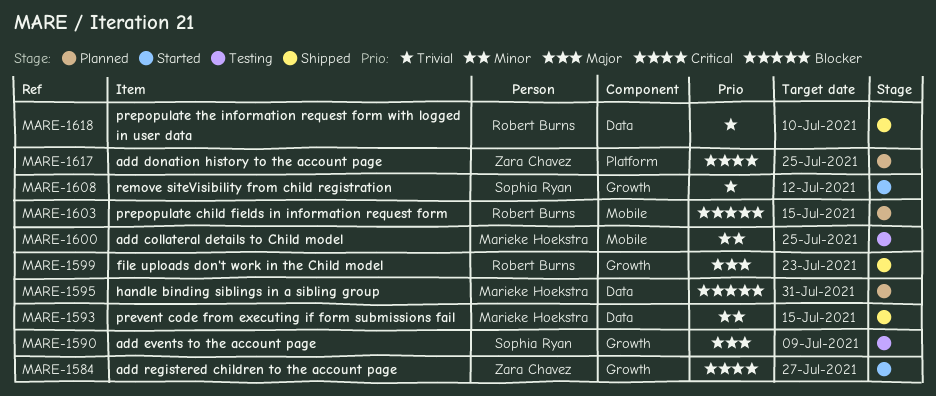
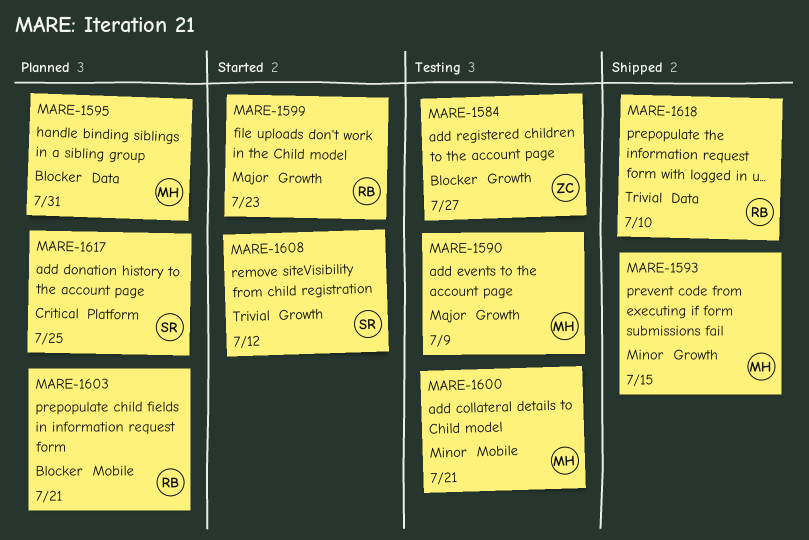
MARE-1584, status: Started -> Testing
MARE-1584, priority: Critical -> Blocker
MARE-1590, owner: Sophia Ryan -> Marieke Hoekstra
MARE-1593, label: Data -> Growth
MARE-1599, status: Shipped -> Started
MARE-1600, due: Jul 25 -> Jul 21
MARE-1603, due: Jul 15 -> Jul 21
MARE-1617, owner: Zara Chavez -> Sophia Ryan

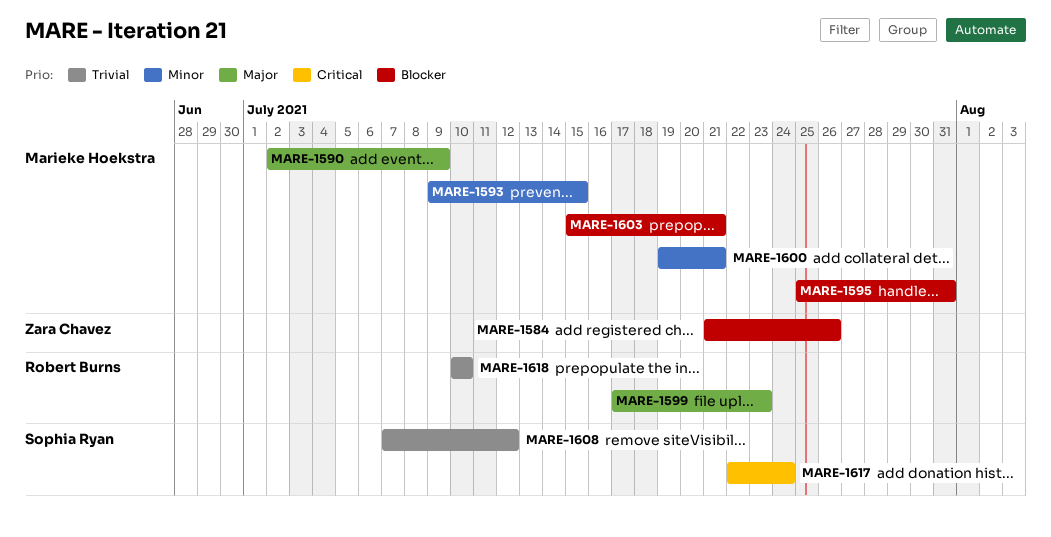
MARE-1584, due: Jul 27 -> Jul 26
MARE-1603, owner: Robert Burns -> Marieke Hoekstra
MARE-1617, due: Jul 25 -> Jul 24

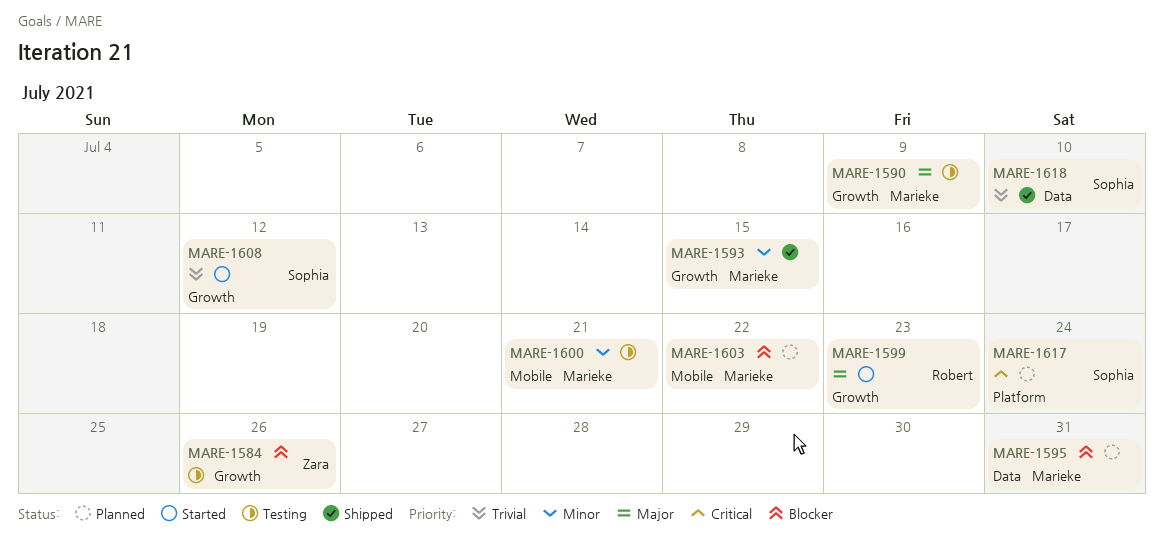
MARE-1603, due: Jul 21 -> Jul 22
MARE-1618, owner: Robert Burns -> Sophia Ryan

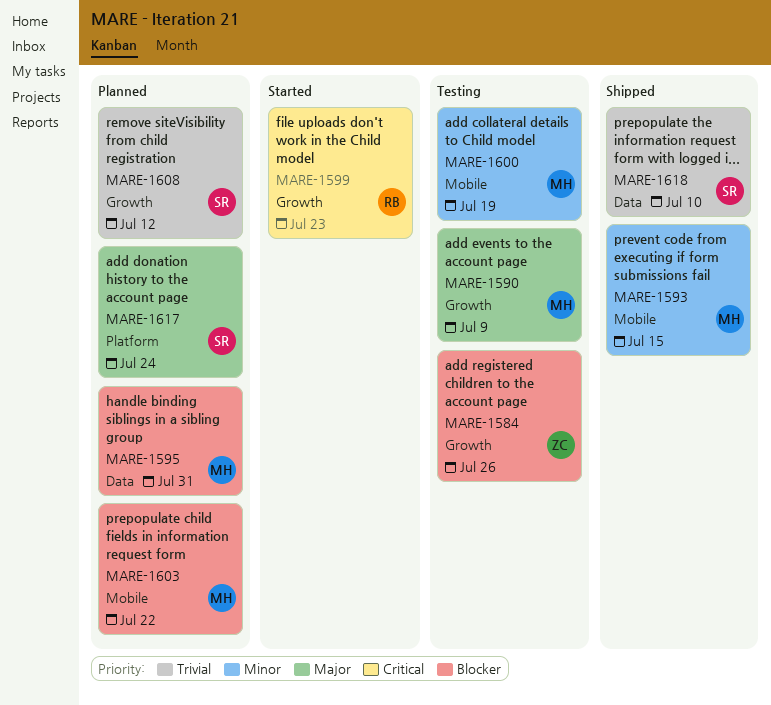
MARE-1593, label: Growth -> Mobile
MARE-1599, priority: Major -> Critical
MARE-1600, due: Jul 21 -> Jul 19
MARE-1608, status: Started -> Planned
MARE-1617, priority: Critical -> Major

